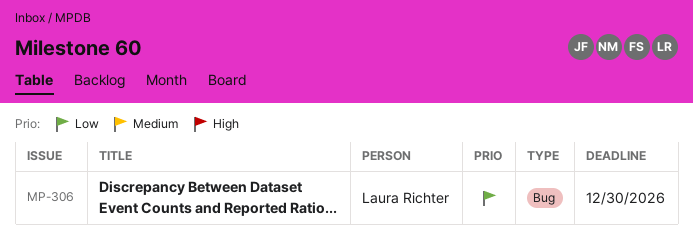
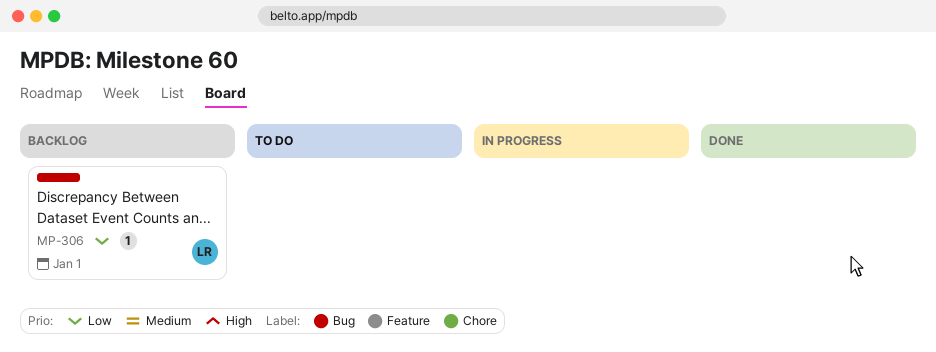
MP-306, due: Dec 30 -> Jan 1

